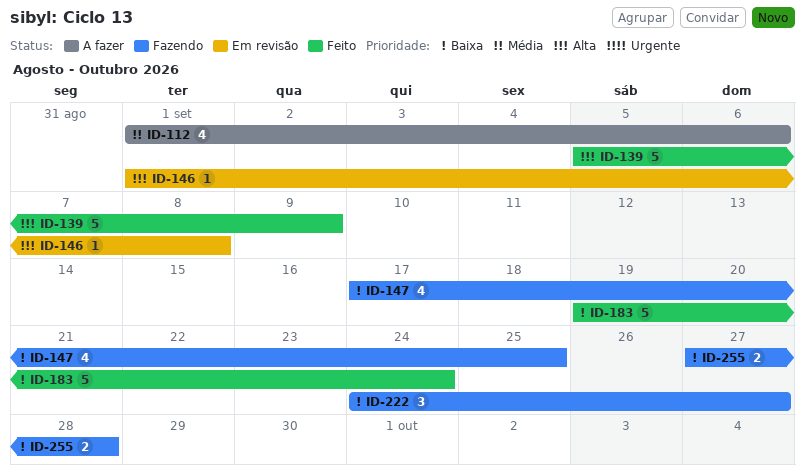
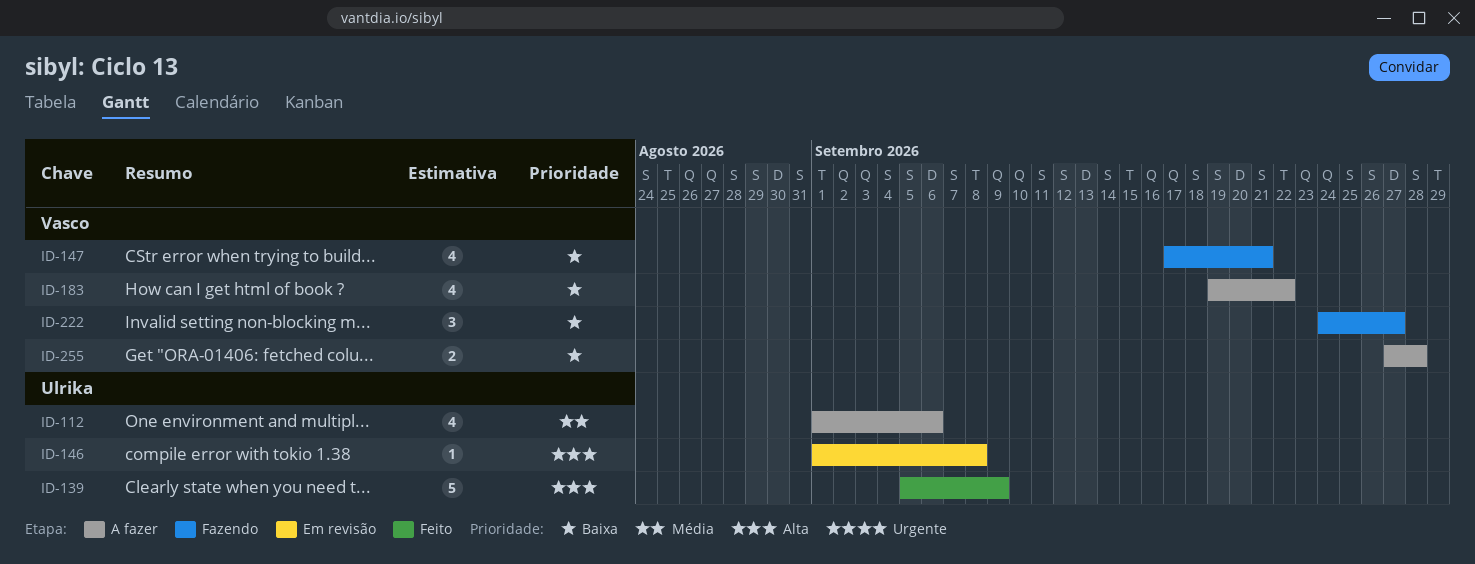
ID-147, due: Sep 25 -> Sep 21
ID-183, status: Feito -> A fazer
ID-183, estimate: 5 -> 4
ID-183, due: Sep 24 -> Sep 22
ID-255, status: Fazendo -> A fazer

